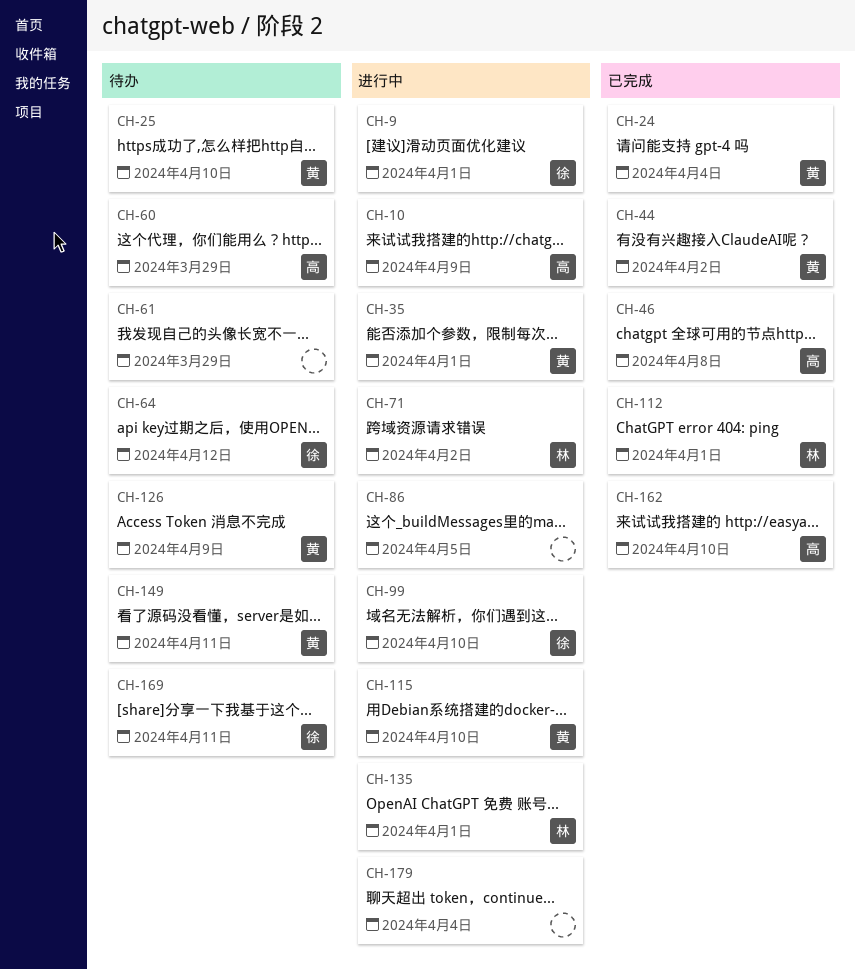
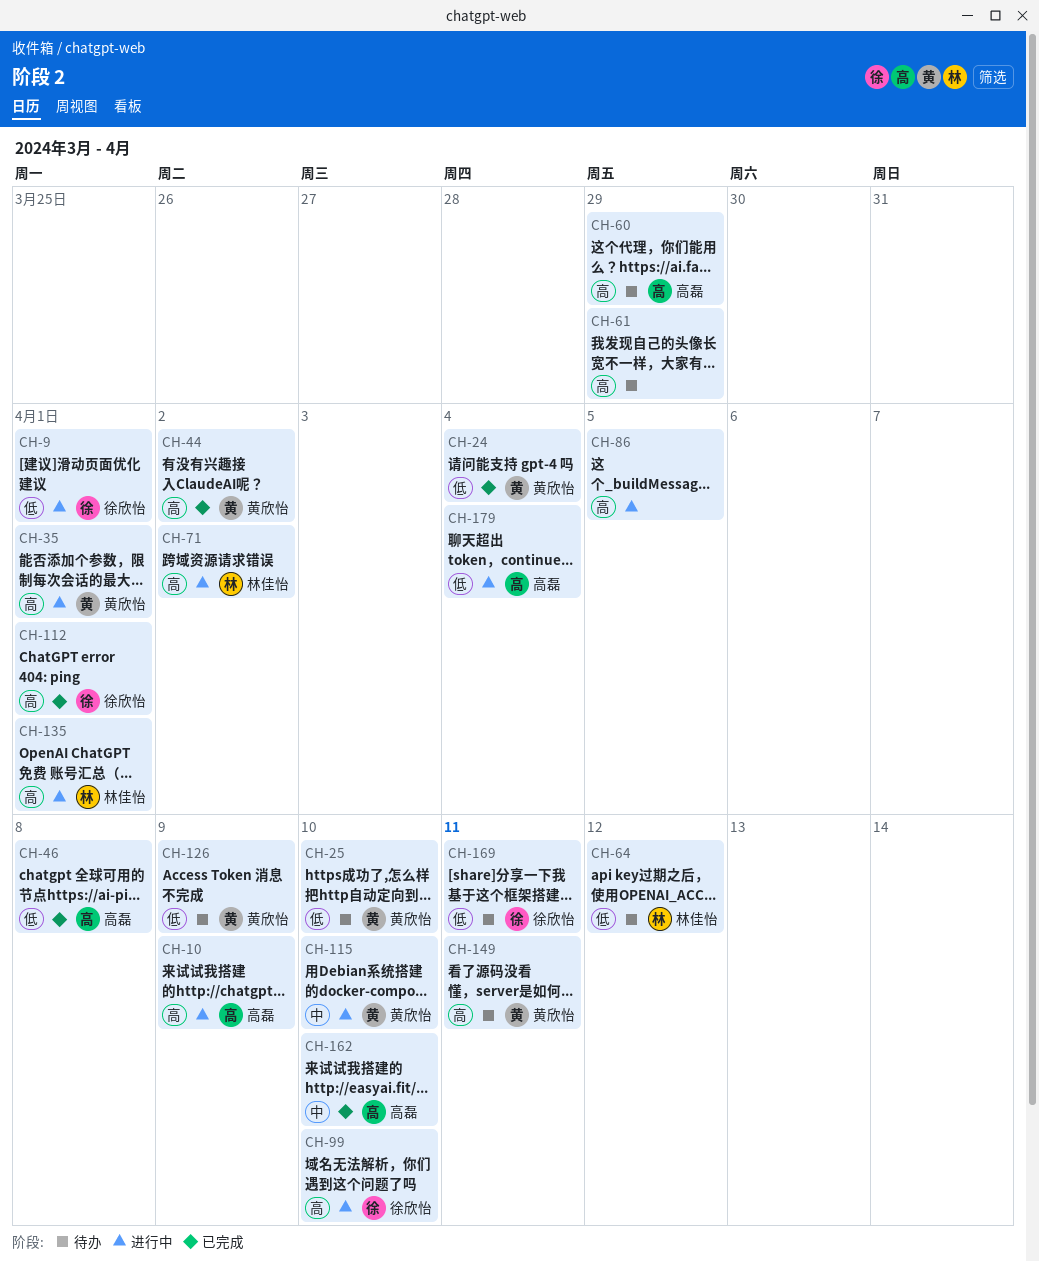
CH-64, owner: 徐欣怡 -> 林佳怡
CH-112, owner: 林佳怡 -> 徐欣怡
CH-179, owner: none -> 高磊

